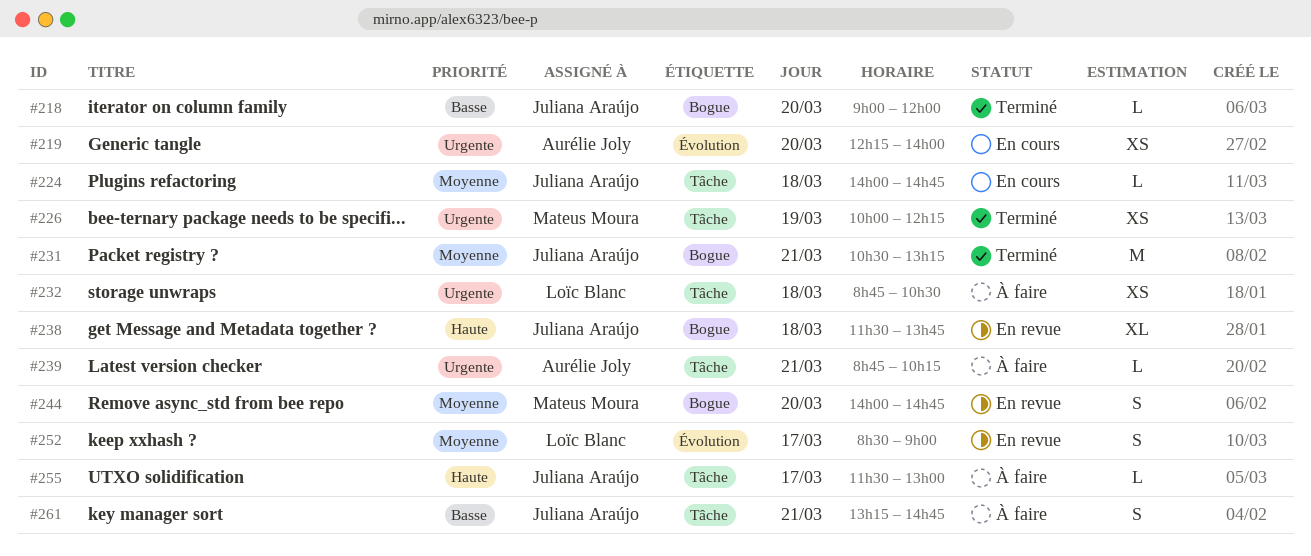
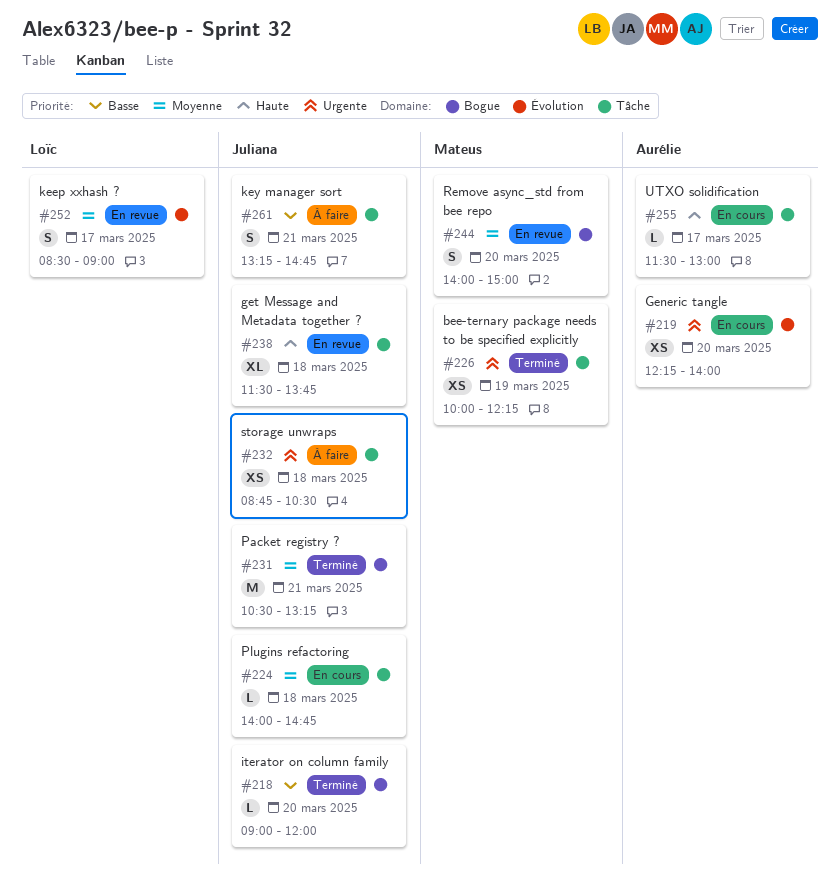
#232, owner: Loïc Blanc -> Juliana Araújo
#238, label: Bogue -> Tâche
#239: present -> none
#244, ends: 14:45 -> 15:00
#255, status: À faire -> En cours
#255, owner: Juliana Araújo -> Aurélie Joly

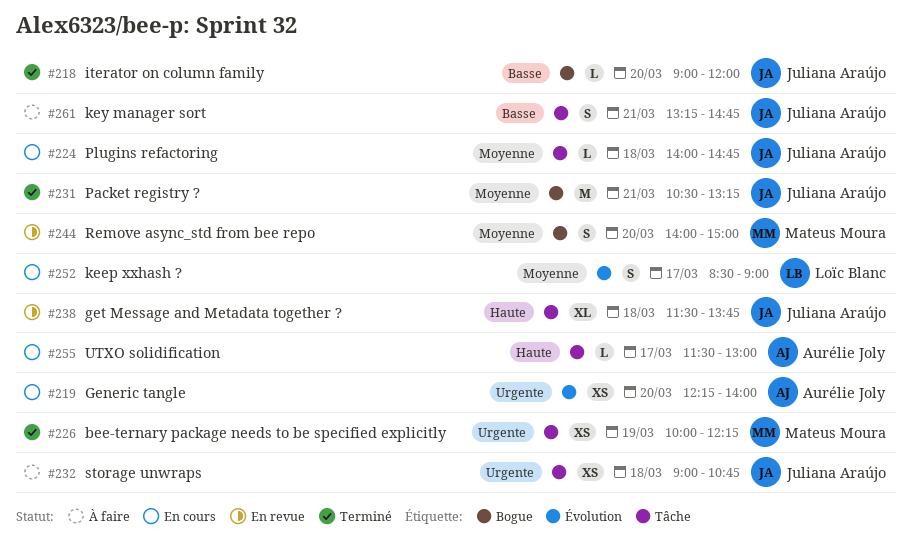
#232, begins: 08:45 -> 09:00
#232, ends: 10:30 -> 10:45
#252, status: En revue -> En cours

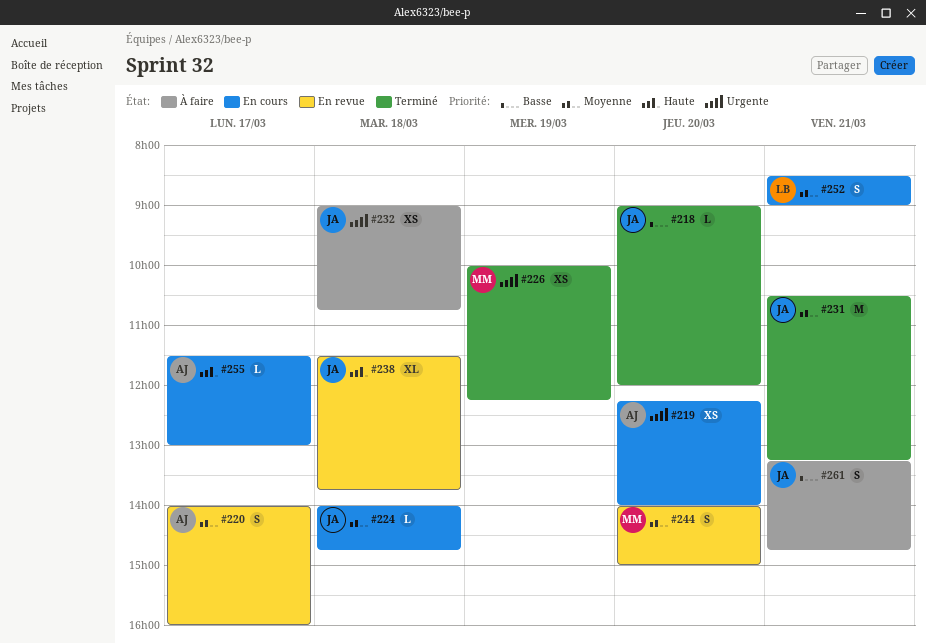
#220: none -> present
#252, day: Mar 17 -> Mar 21

